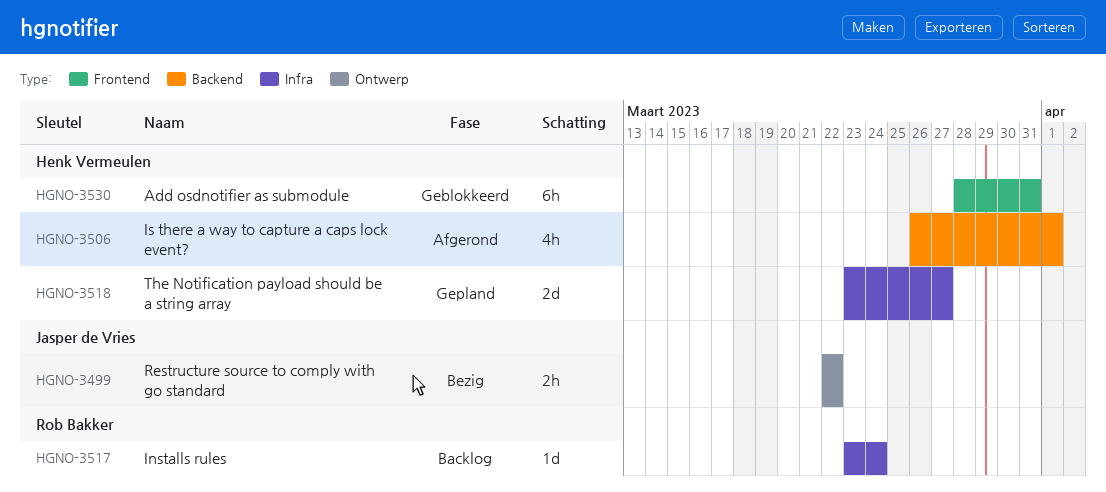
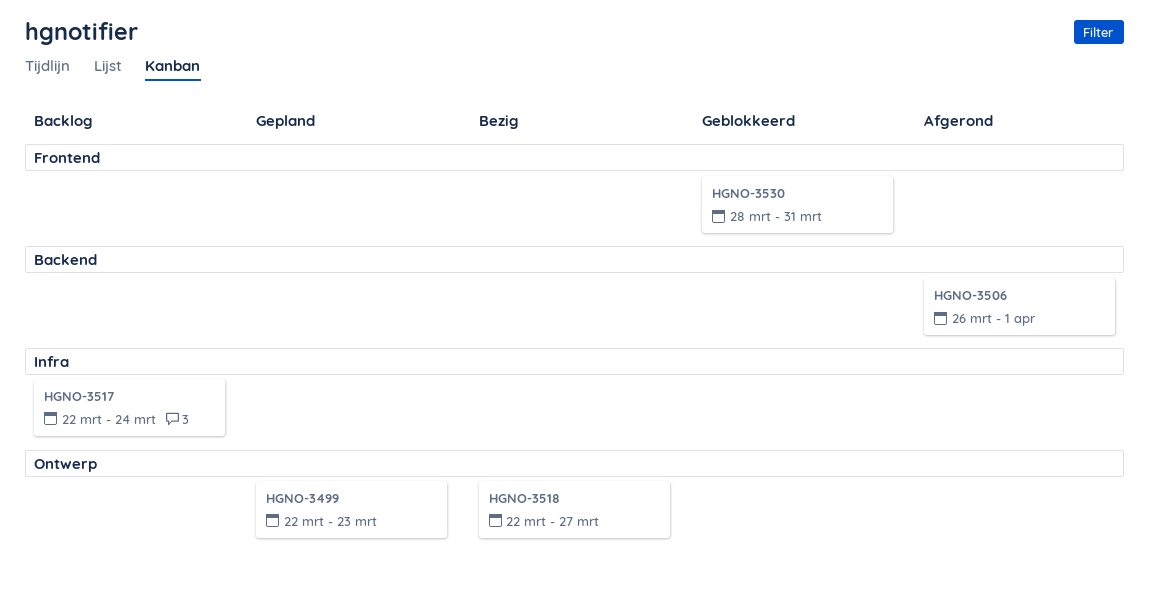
HGNO-3499, status: Bezig -> Gepland
HGNO-3499, due: Mar 22 -> Mar 23
HGNO-3517, start: Mar 23 -> Mar 22
HGNO-3518, status: Gepland -> Bezig
HGNO-3518, label: Infra -> Ontwerp
HGNO-3518, start: Mar 23 -> Mar 22

